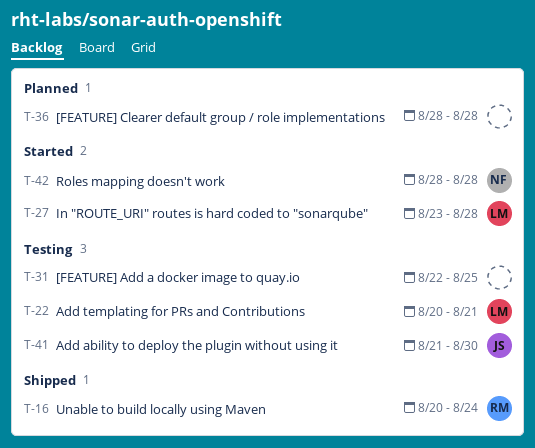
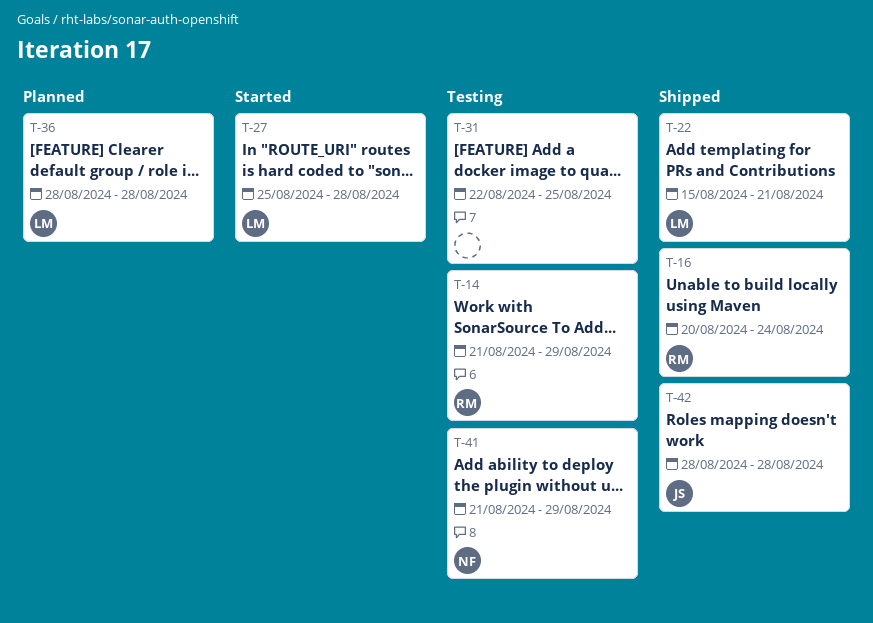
T-14: none -> present
T-22, status: Testing -> Shipped
T-22, start: Aug 20 -> Aug 15
T-27, start: Aug 23 -> Aug 25
T-36, owner: none -> LM
T-41, owner: JS -> NF
T-41, due: Aug 30 -> Aug 29
T-42, status: Started -> Shipped
T-42, owner: NF -> JS

